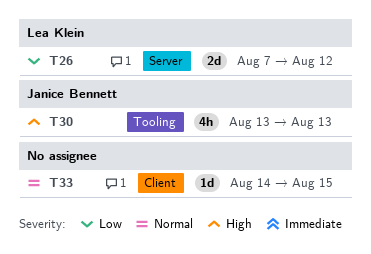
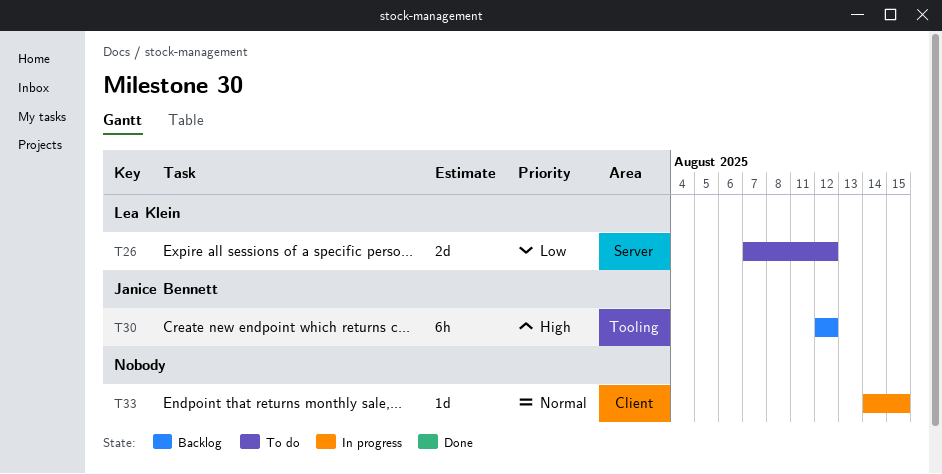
T30, estimate: 4h -> 6h
T30, start: Aug 13 -> Aug 12
T30, due: Aug 13 -> Aug 12

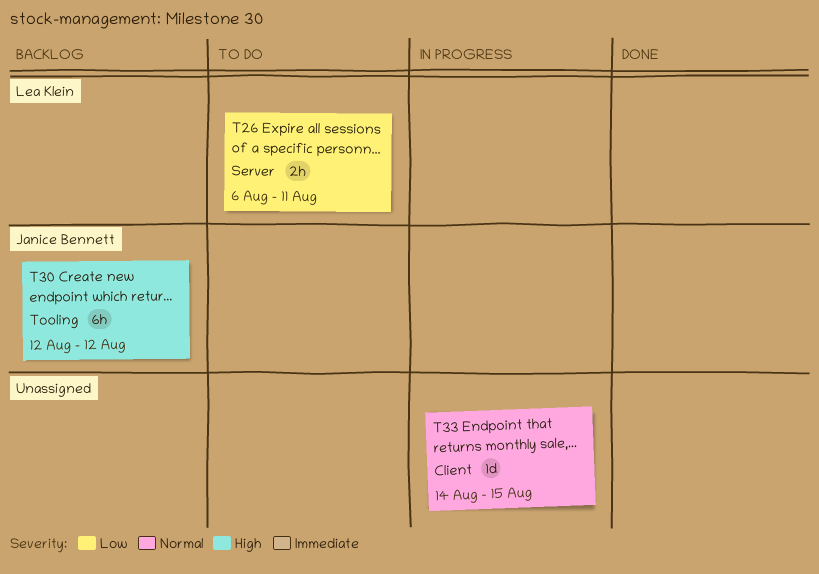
T26, estimate: 2d -> 2h
T26, start: Aug 7 -> Aug 6
T26, due: Aug 12 -> Aug 11

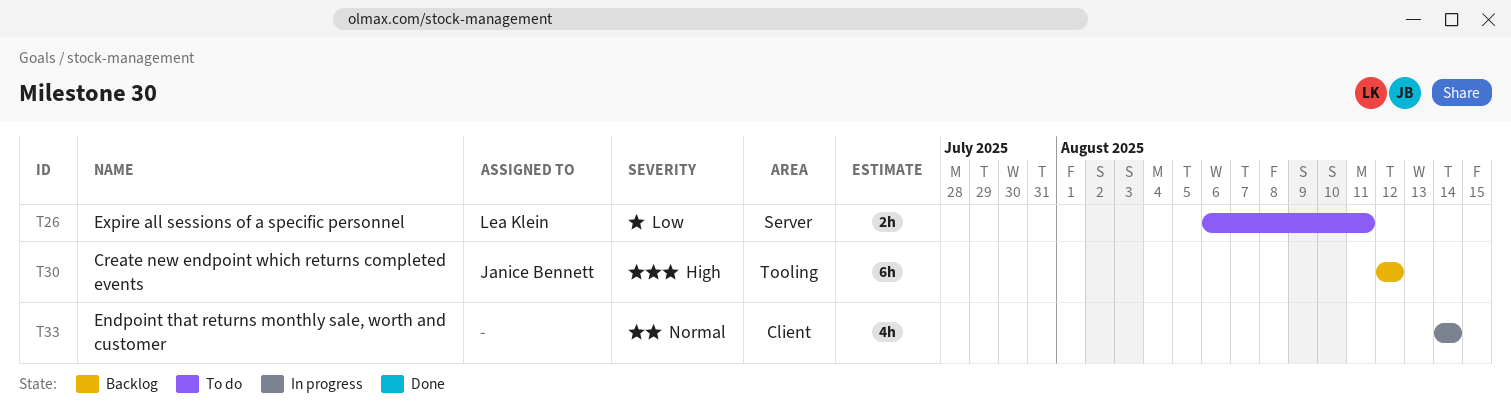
T33, estimate: 1d -> 4h
T33, due: Aug 15 -> Aug 14

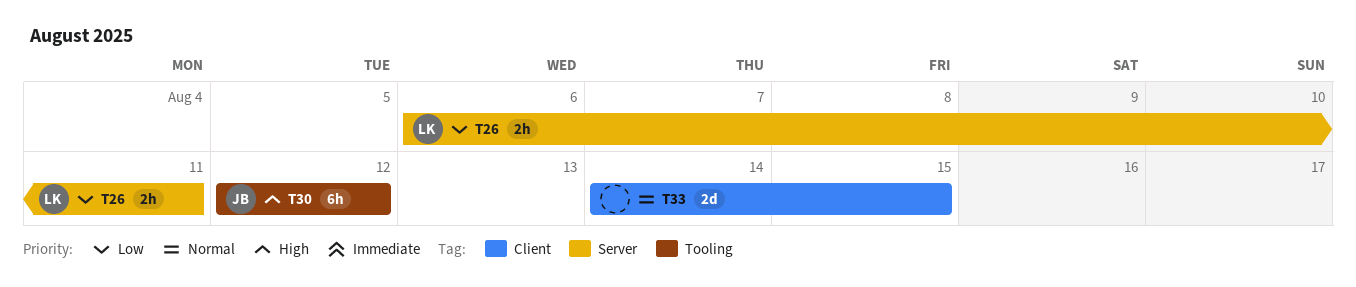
T33, estimate: 4h -> 2d
T33, due: Aug 14 -> Aug 15

